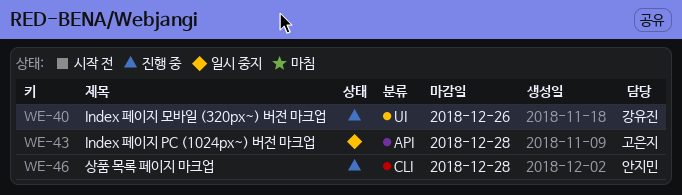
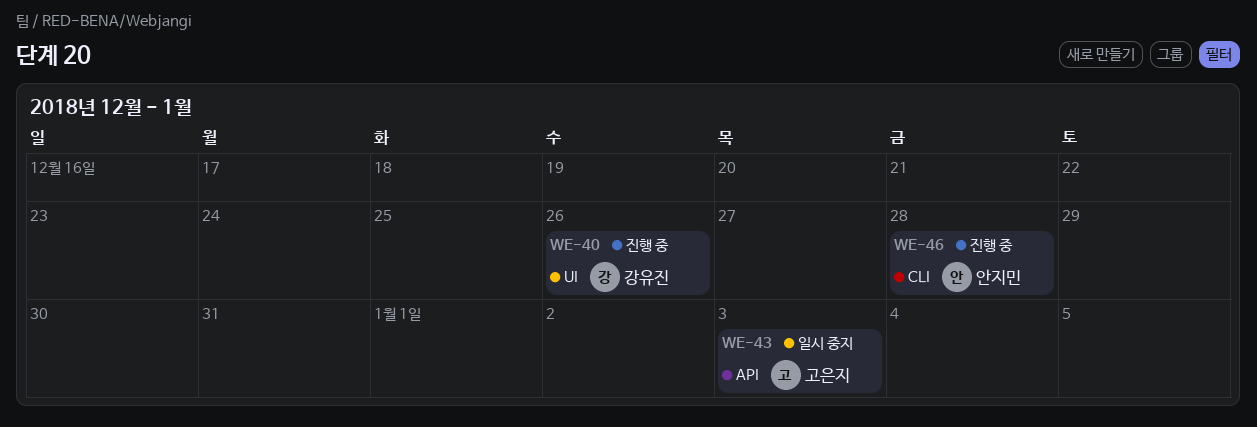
WE-43, due: Dec 28 -> Jan 3

